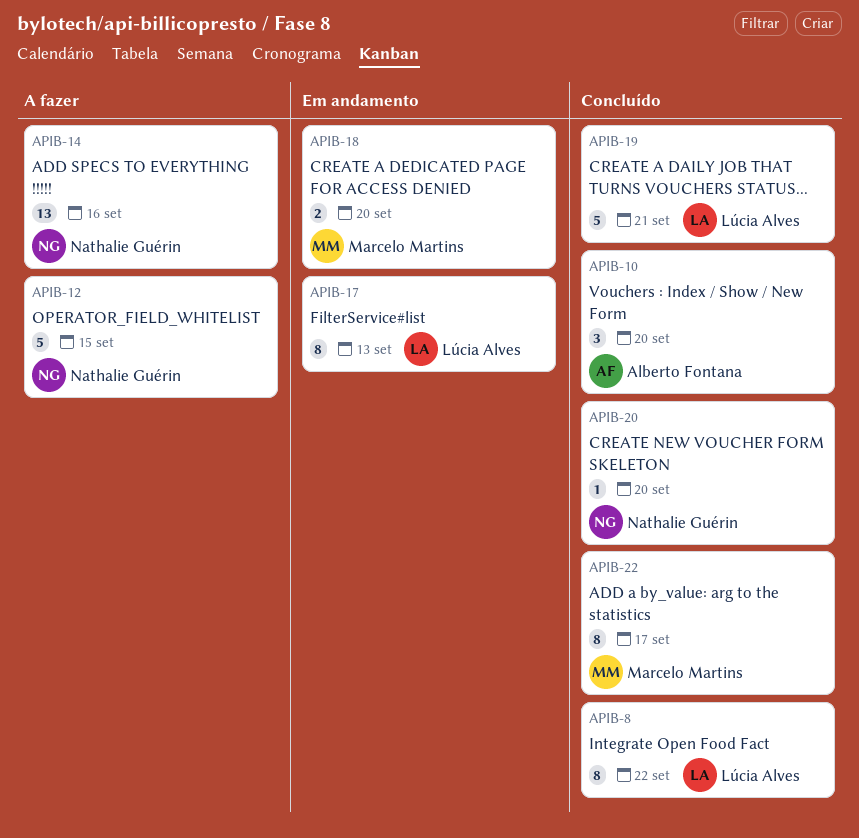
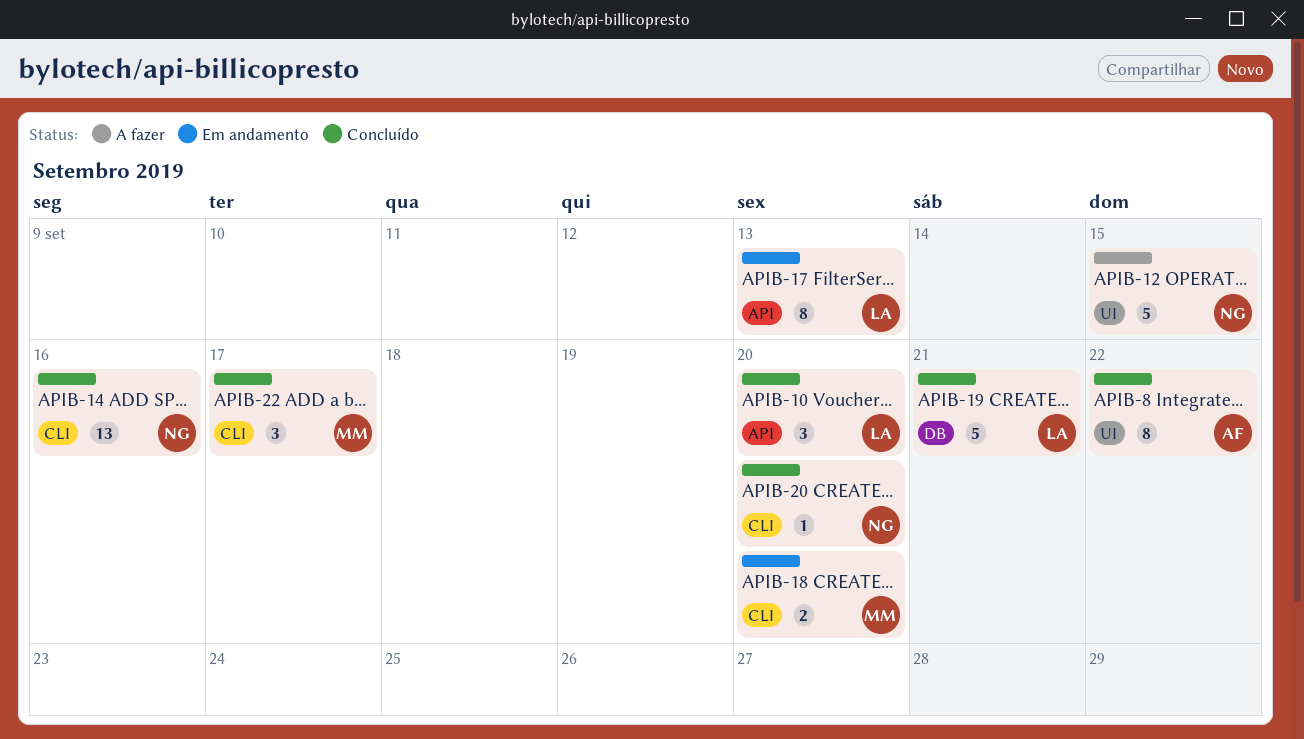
APIB-8, owner: Lúcia Alves -> Alberto Fontana
APIB-10, owner: Alberto Fontana -> Lúcia Alves
APIB-14, status: A fazer -> Concluído
APIB-22, estimate: 8 -> 3

